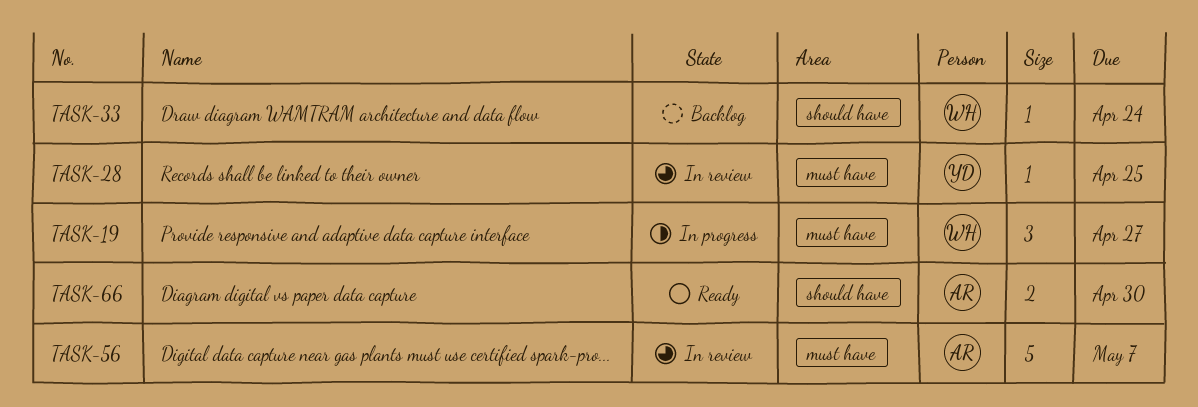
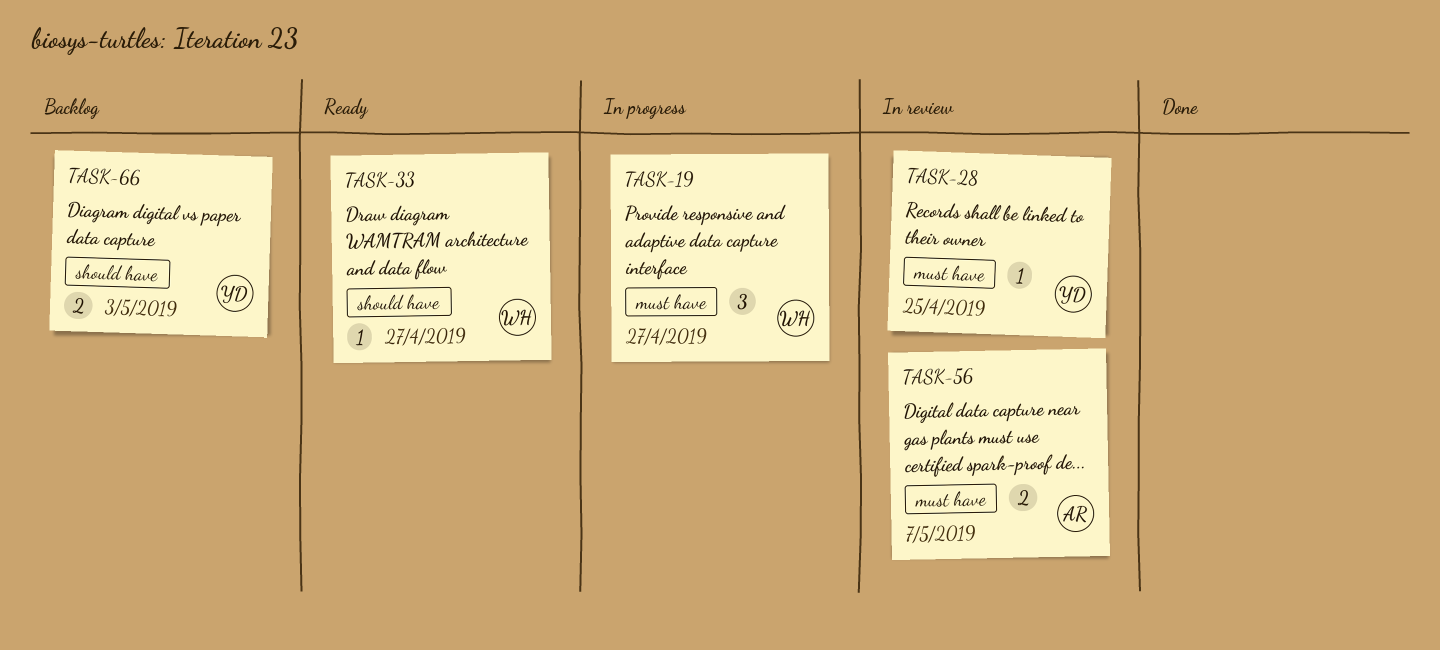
TASK-33, status: Backlog -> Ready
TASK-33, due: Apr 24 -> Apr 27
TASK-56, estimate: 5 -> 2
TASK-66, status: Ready -> Backlog
TASK-66, owner: AR -> YD
TASK-66, due: Apr 30 -> May 3

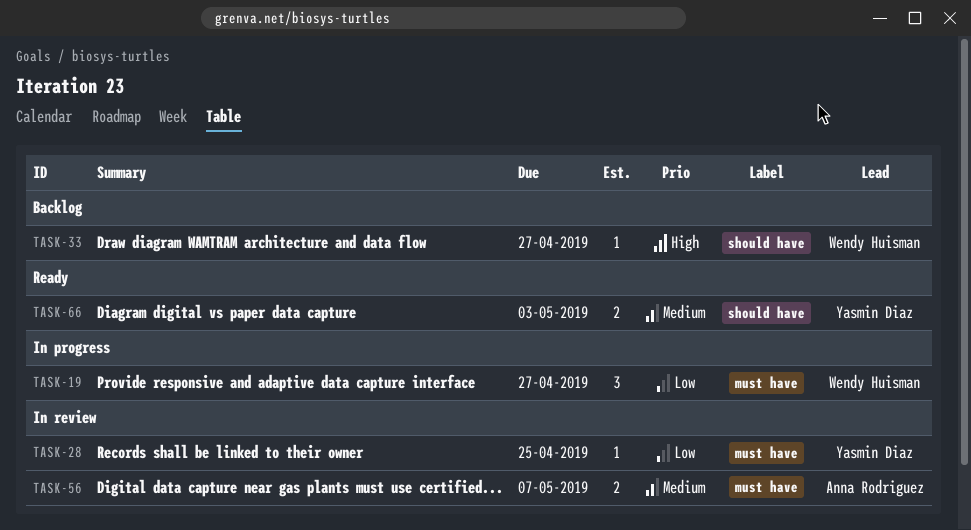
TASK-33, status: Ready -> Backlog
TASK-66, status: Backlog -> Ready

